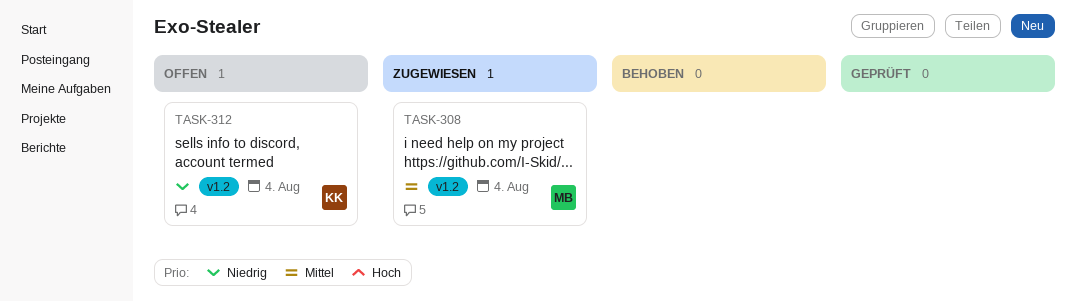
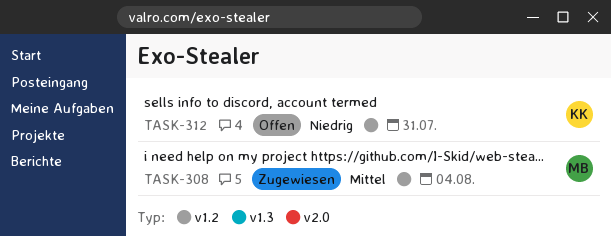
TASK-312, due: Aug 4 -> Jul 31

